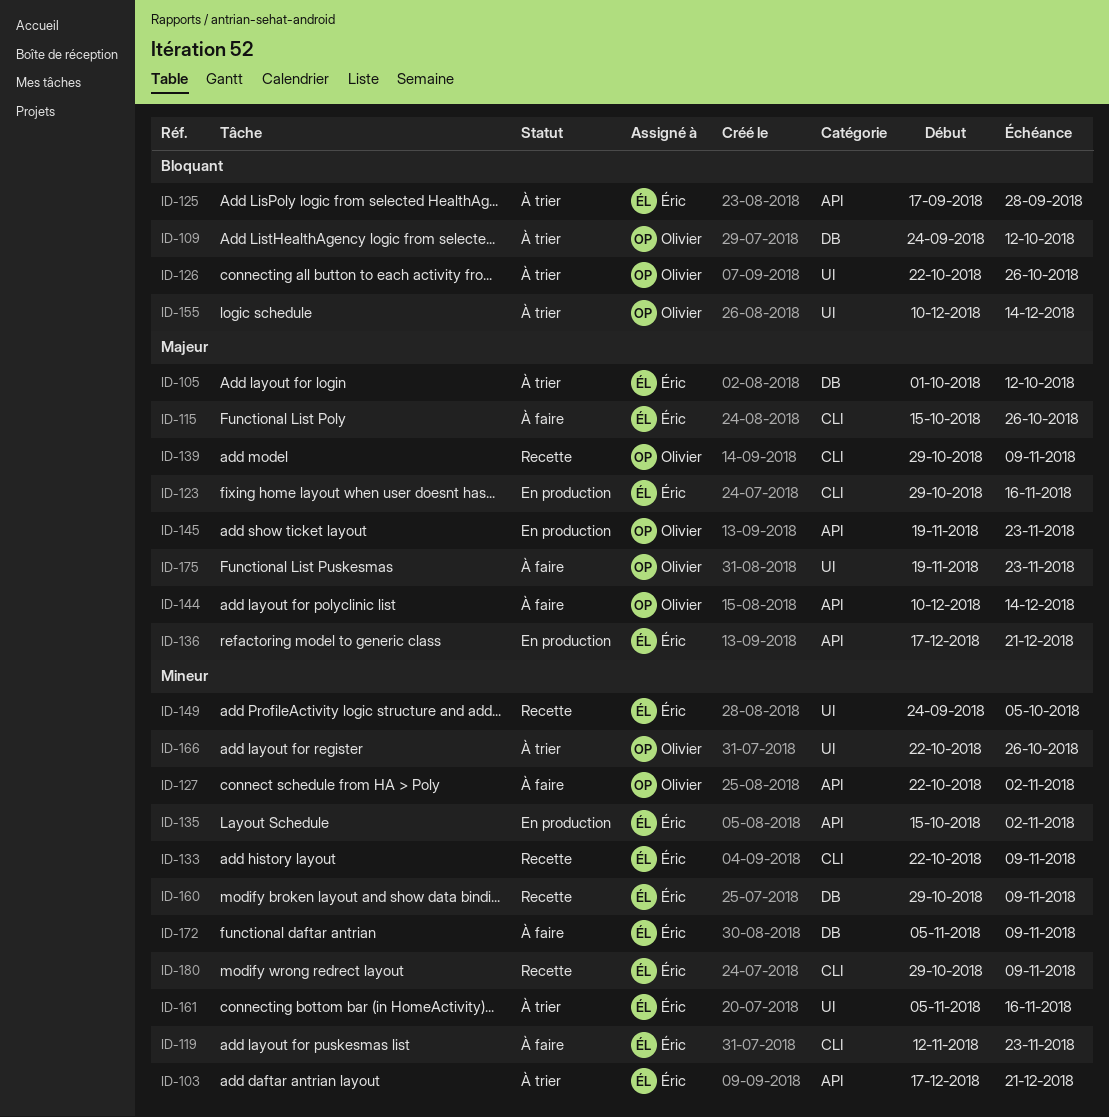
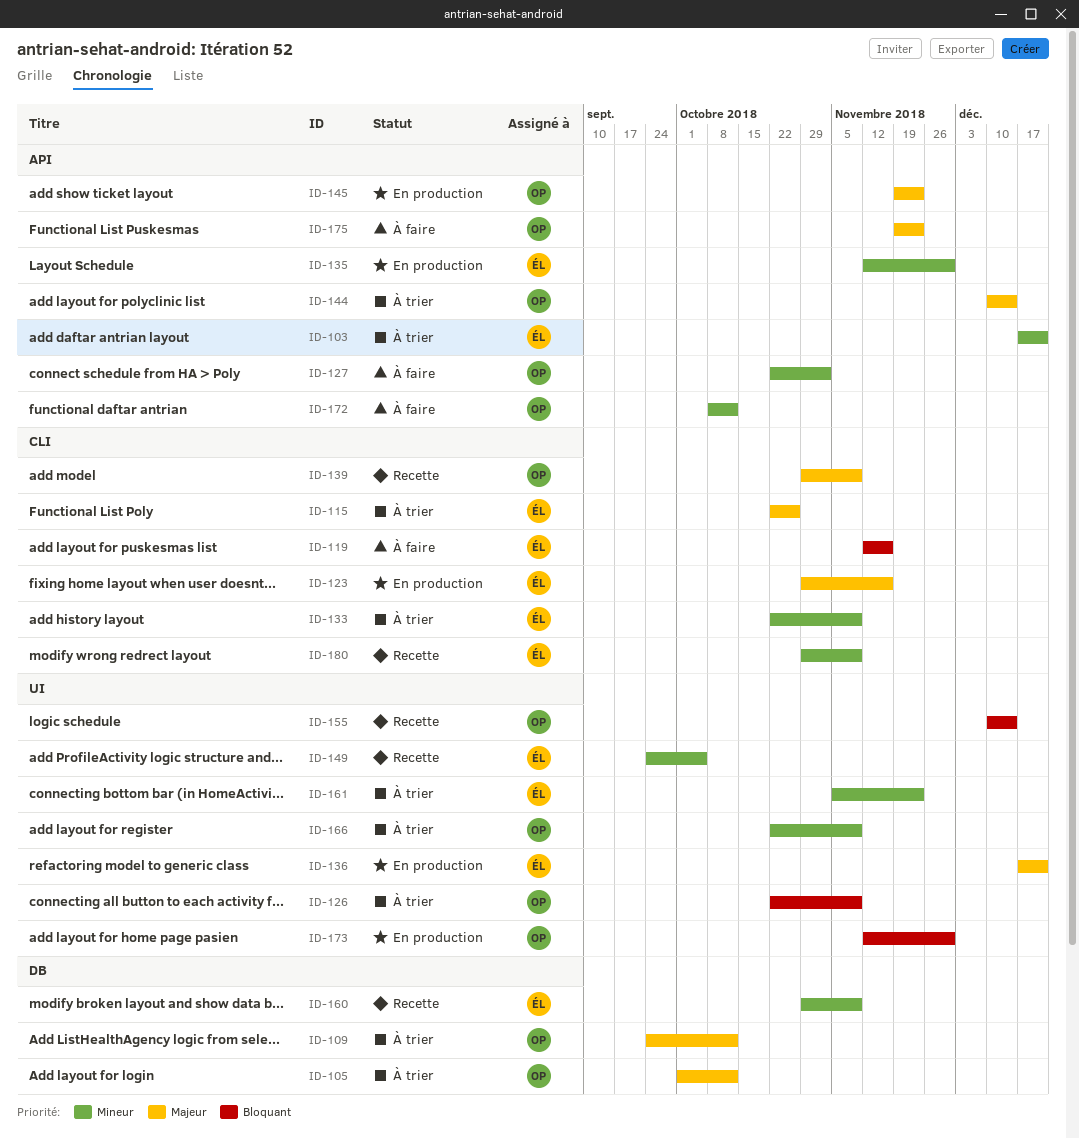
ID-105, owner: Éric -> Olivier
ID-109, priority: Bloquant -> Majeur
ID-115, status: À faire -> À trier
ID-115, start: Oct 15 -> Oct 22
ID-119, priority: Mineur -> Bloquant
ID-119, due: Nov 23 -> Nov 16
ID-125: present -> none
ID-126, due: Oct 26 -> Nov 9
ID-133, status: Recette -> À trier
ID-135, start: Oct 15 -> Nov 12
ID-135, due: Nov 2 -> Nov 30
ID-136, label: API -> UI
ID-144, status: À faire -> À trier
ID-155, status: À trier -> Recette
ID-161, due: Nov 16 -> Nov 23
ID-166, due: Oct 26 -> Nov 9
ID-172, owner: Éric -> Olivier
ID-172, label: DB -> API
ID-172, start: Nov 5 -> Oct 8
ID-172, due: Nov 9 -> Oct 12
ID-173: none -> present
ID-175, label: UI -> API

